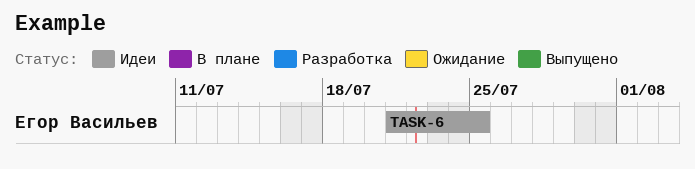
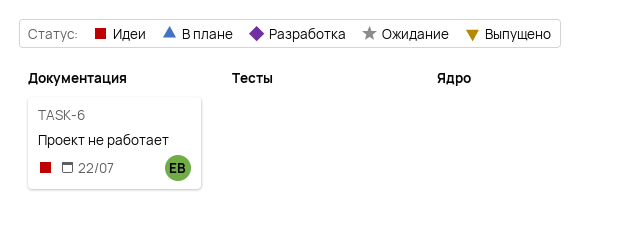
TASK-6, due: Jul 25 -> Jul 22

